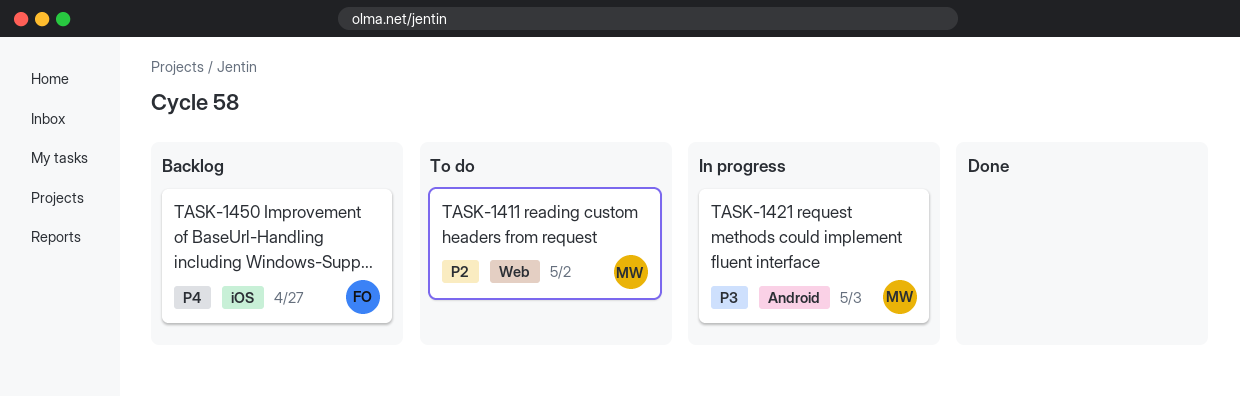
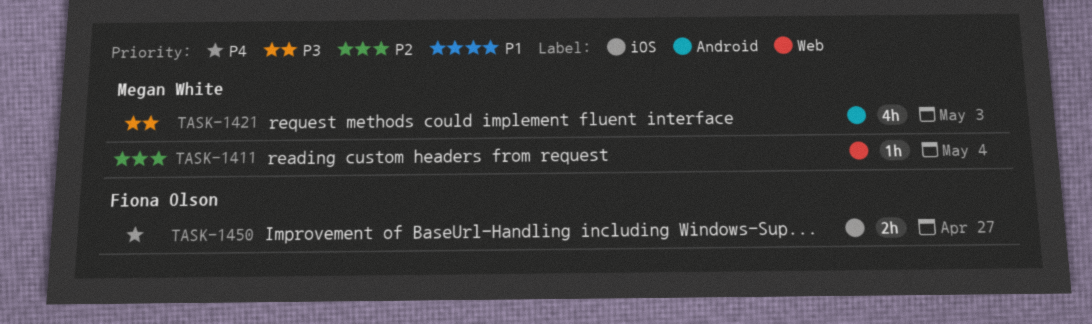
TASK-1411, due: May 2 -> May 4

